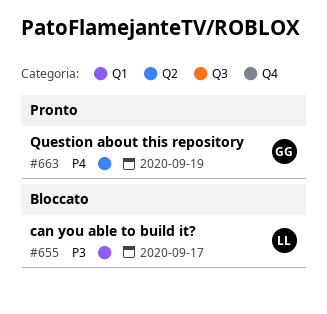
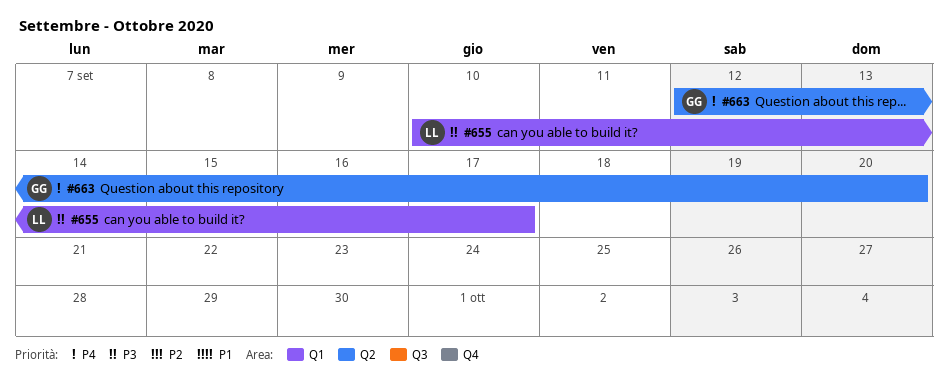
#663, due: Sep 19 -> Sep 20

